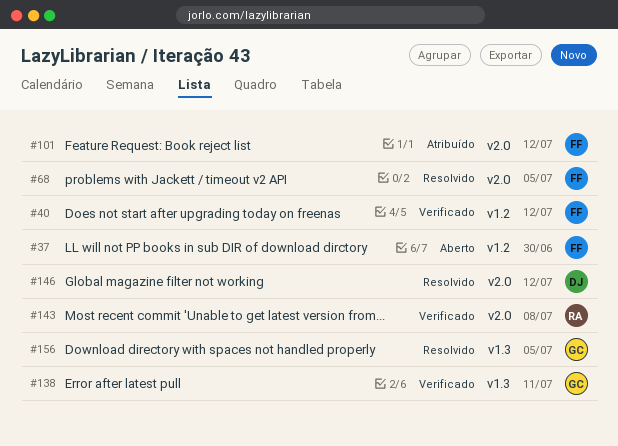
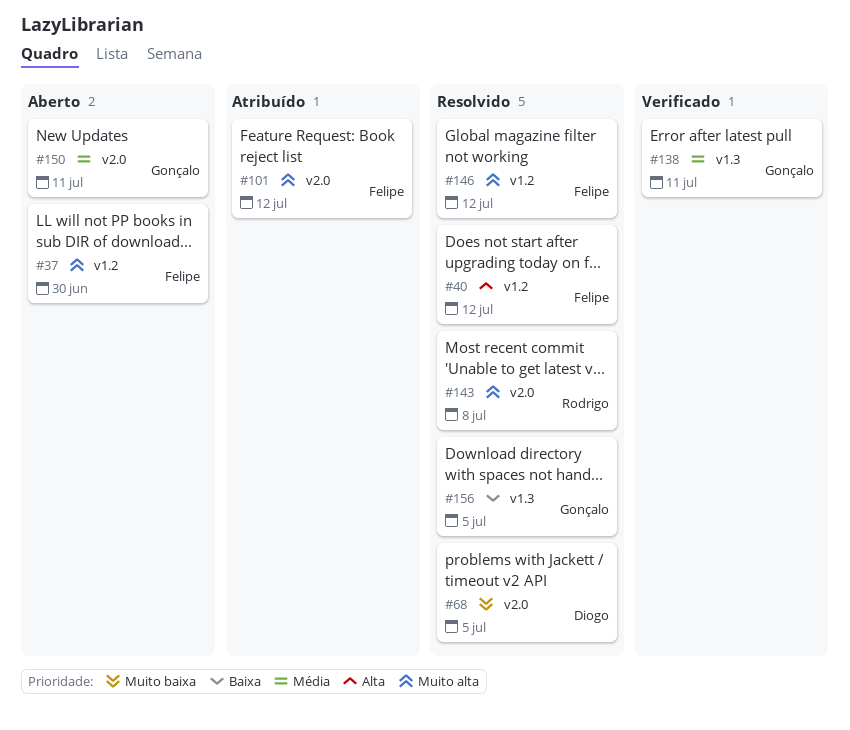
#40, status: Verificado -> Resolvido
#68, owner: Felipe -> Diogo
#143, status: Verificado -> Resolvido
#146, owner: Diogo -> Felipe
#146, label: v2.0 -> v1.2
#150: none -> present

